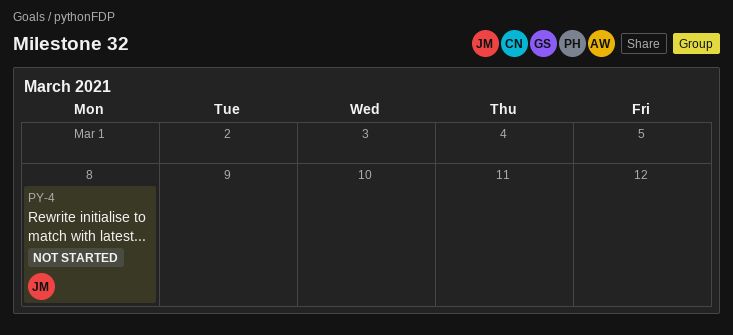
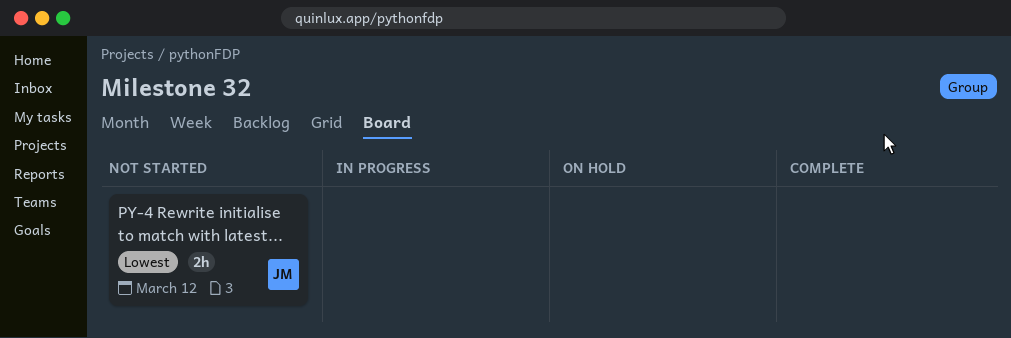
PY-4, due: Mar 8 -> Mar 12

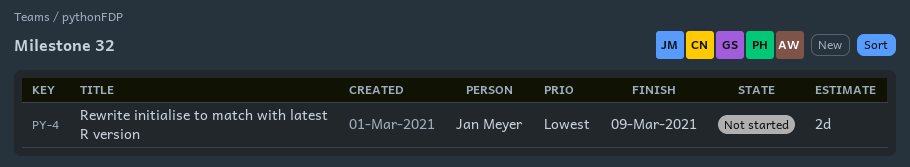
PY-4, estimate: 2h -> 2d
PY-4, due: Mar 12 -> Mar 9

